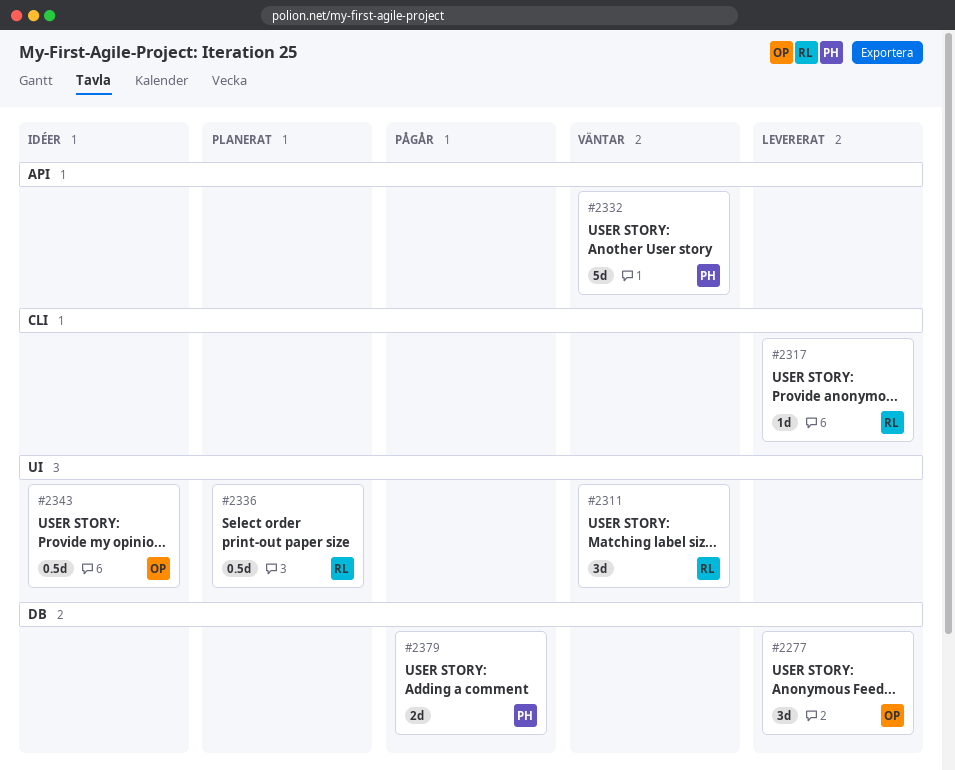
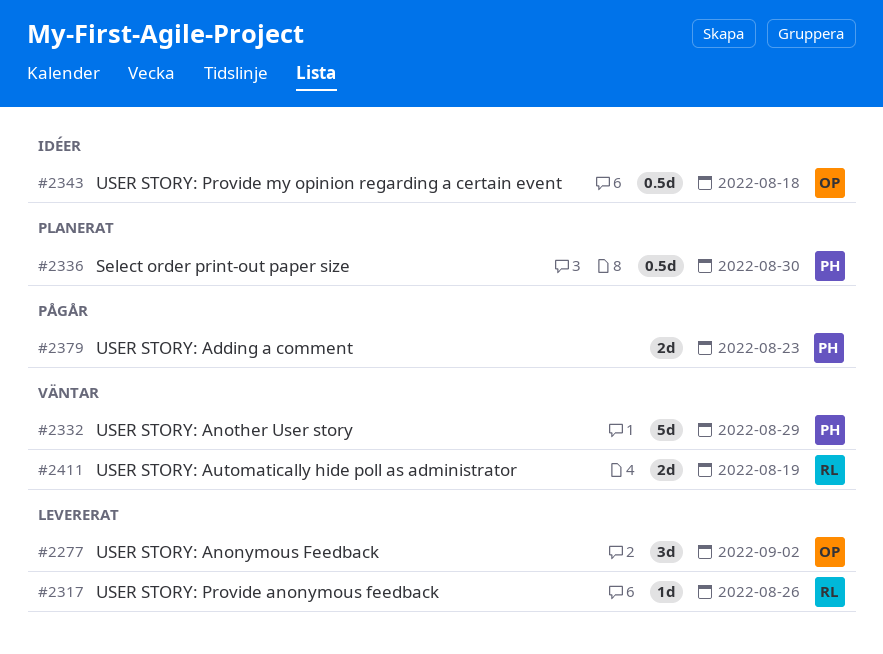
#2311: present -> none
#2336, owner: RL -> PH
#2411: none -> present

